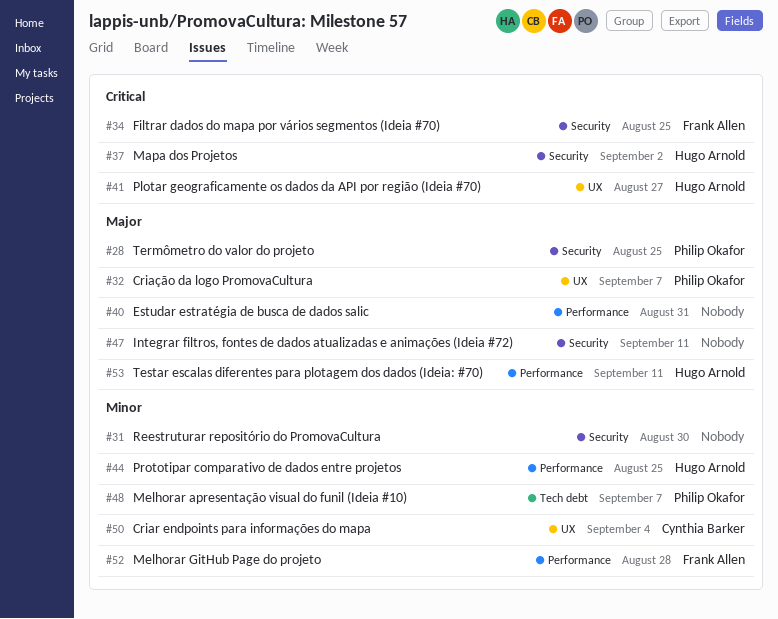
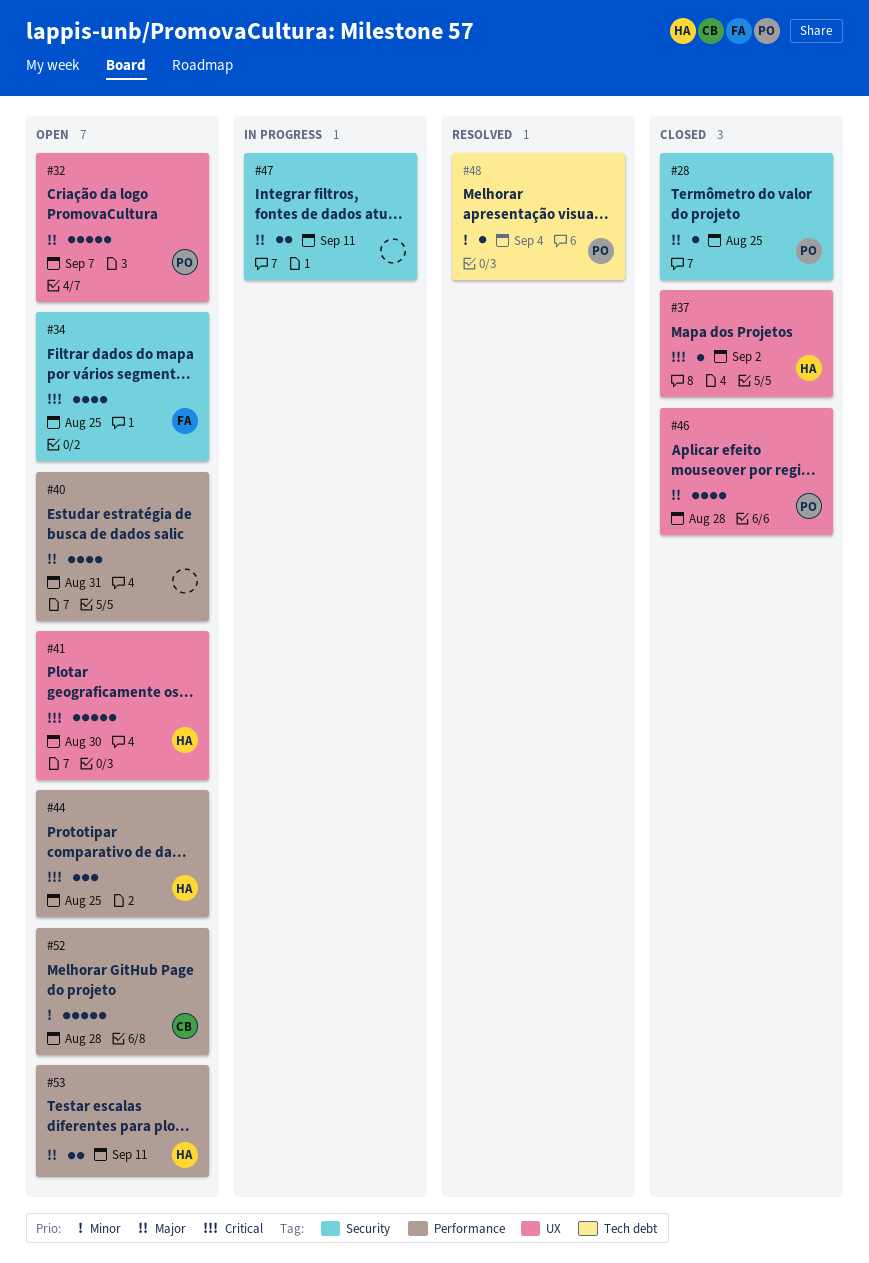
#31: present -> none
#37, label: Security -> UX
#41, due: Aug 27 -> Aug 30
#44, priority: Minor -> Critical
#46: none -> present
#48, due: Sep 7 -> Sep 4
#50: present -> none
#52, owner: Frank Allen -> Cynthia Barker

